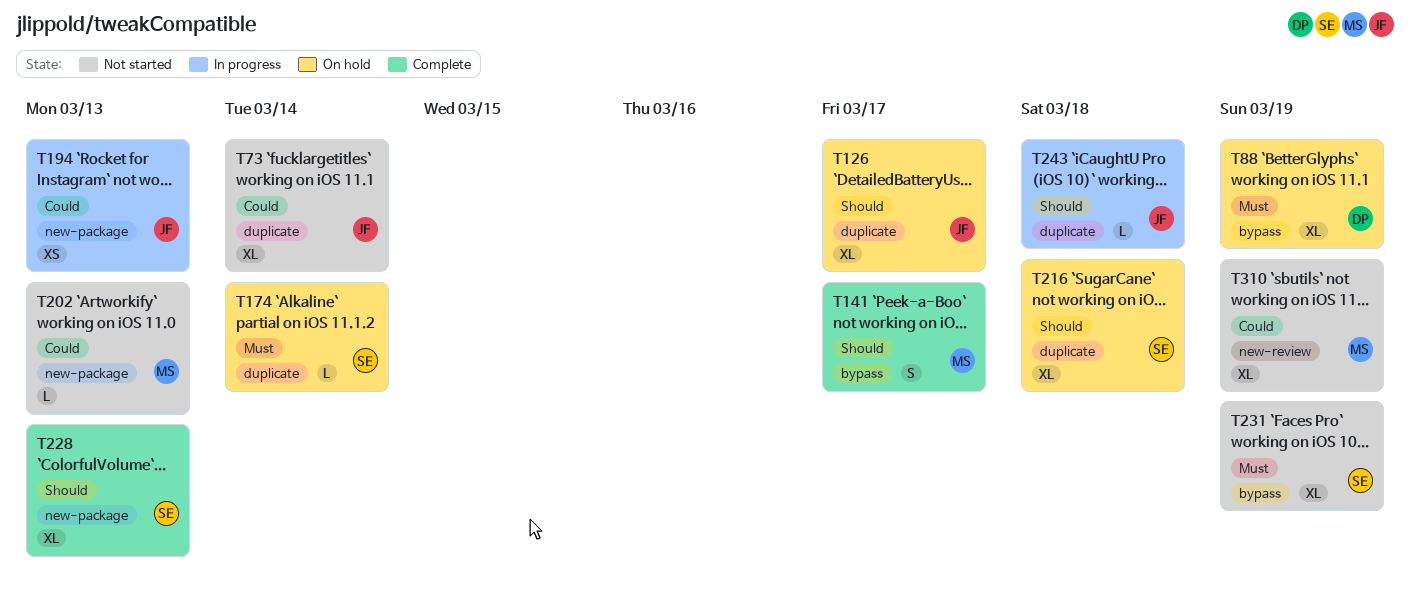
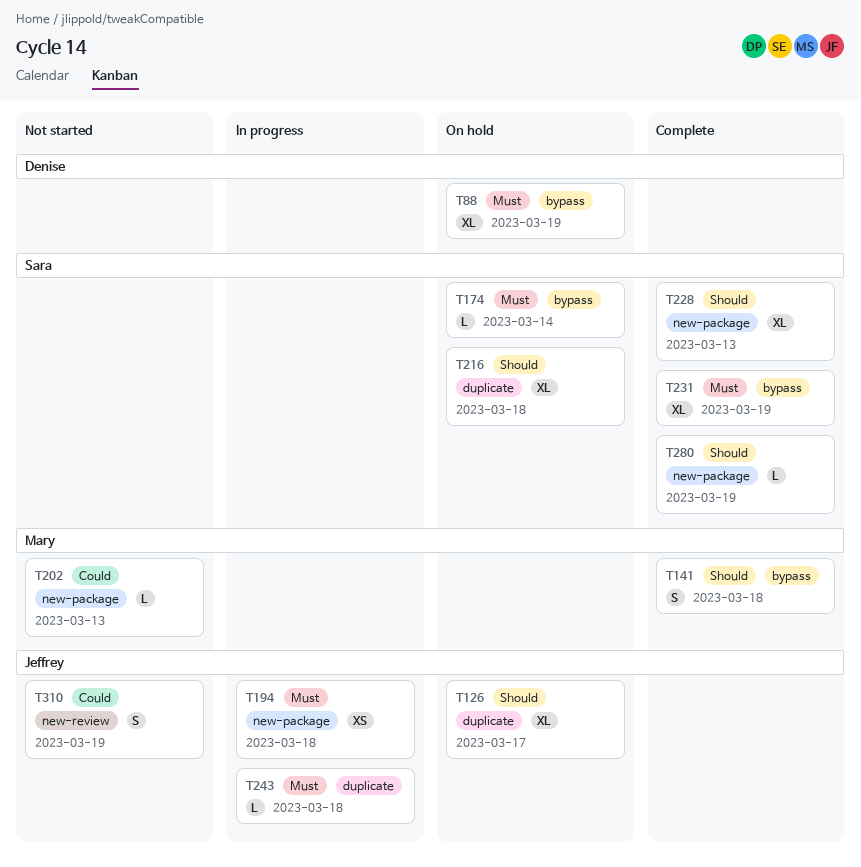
T73: present -> none
T141, due: Mar 17 -> Mar 18
T174, label: duplicate -> bypass
T194, priority: Could -> Must
T194, due: Mar 13 -> Mar 18
T231, status: Not started -> Complete
T243, priority: Should -> Must
T280: none -> present
T310, owner: Mary -> Jeffrey
T310, estimate: XL -> S

